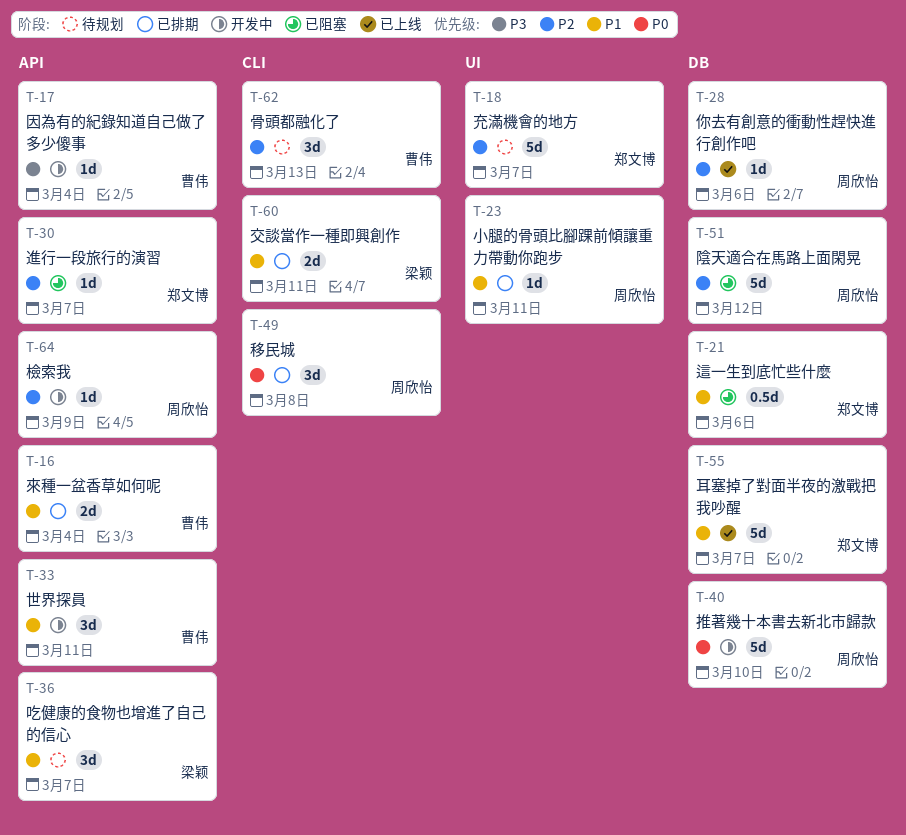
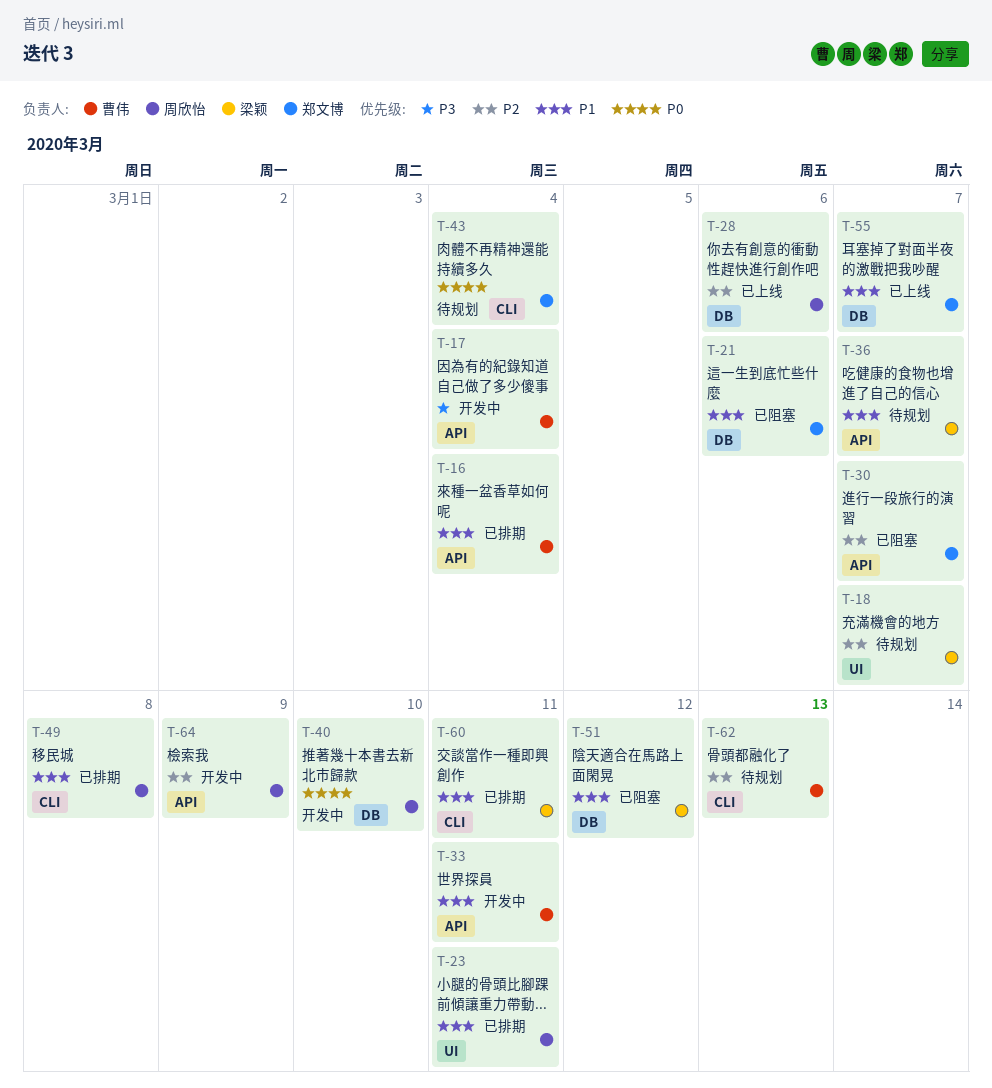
T-18, owner: 郑文博 -> 梁颖
T-43: none -> present
T-49, priority: P0 -> P1
T-51, owner: 周欣怡 -> 梁颖
T-51, priority: P2 -> P1

